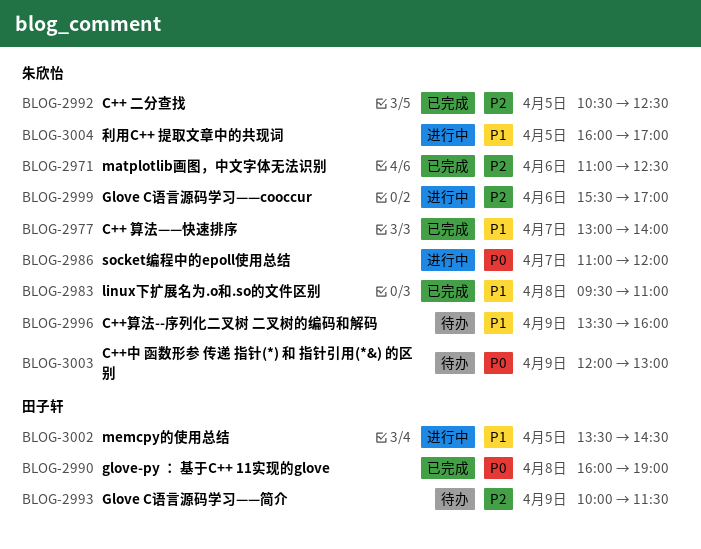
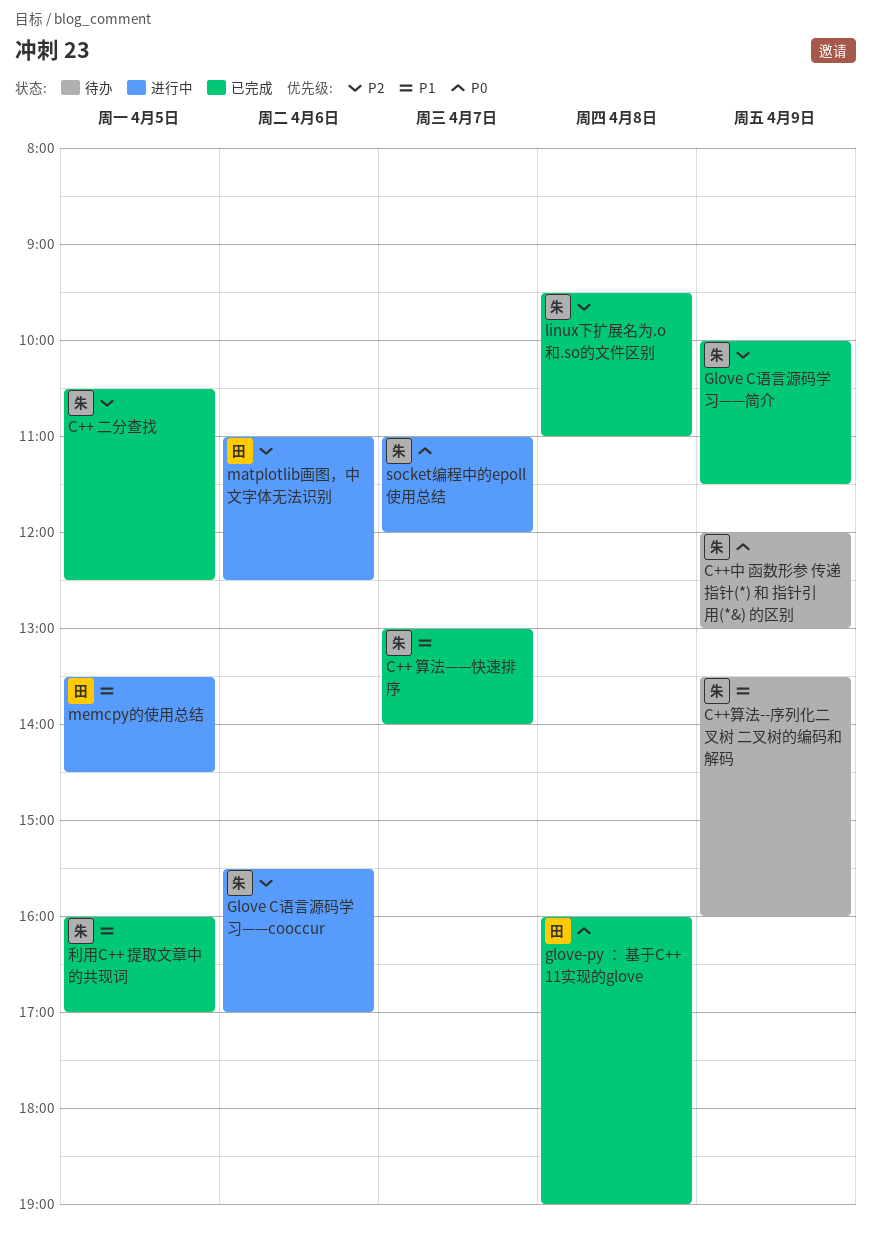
Glove C语言源码学习——简介, status: 待办 -> 已完成
Glove C语言源码学习——简介, owner: 田子轩 -> 朱欣怡
linux下扩展名为.o和.so的文件区别, priority: P1 -> P2
matplotlib画图，中文字体无法识别, status: 已完成 -> 进行中
matplotlib画图，中文字体无法识别, owner: 朱欣怡 -> 田子轩
利用C++ 提取文章中的共现词, status: 进行中 -> 已完成

